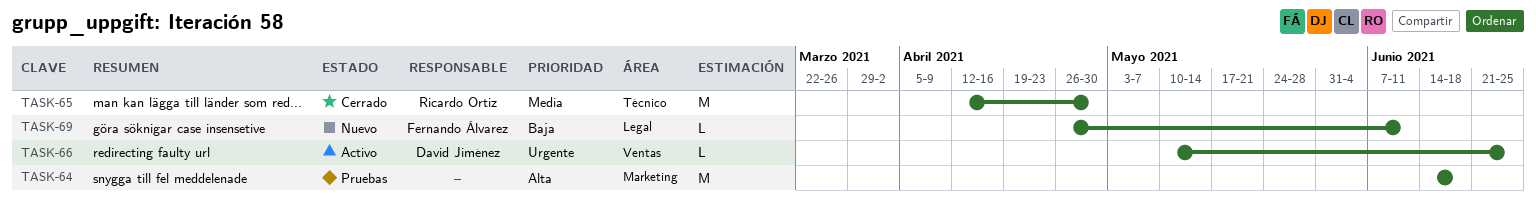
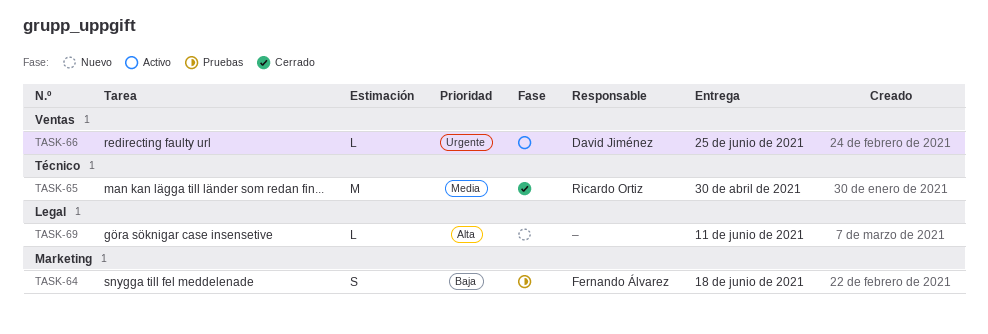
TASK-64, owner: none -> Fernando Álvarez
TASK-64, priority: Alta -> Baja
TASK-64, estimate: M -> S
TASK-69, owner: Fernando Álvarez -> none
TASK-69, priority: Baja -> Alta

